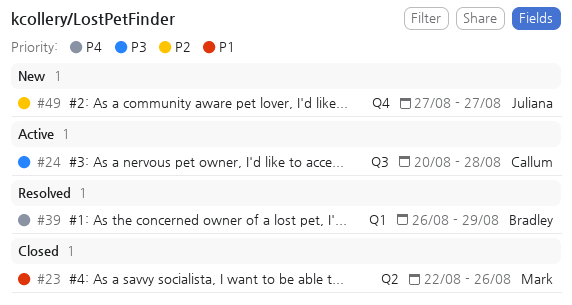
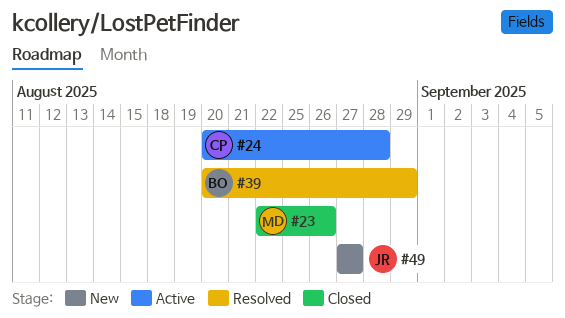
#39, start: Aug 26 -> Aug 20

